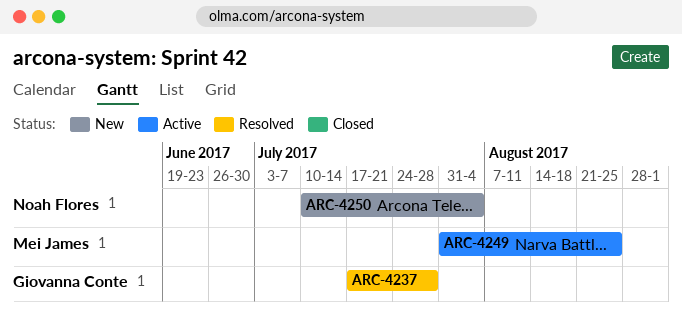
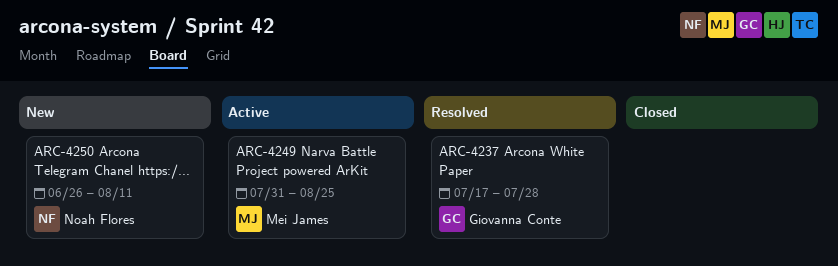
ARC-4250, start: Jul 10 -> Jun 26
ARC-4250, due: Aug 4 -> Aug 11

